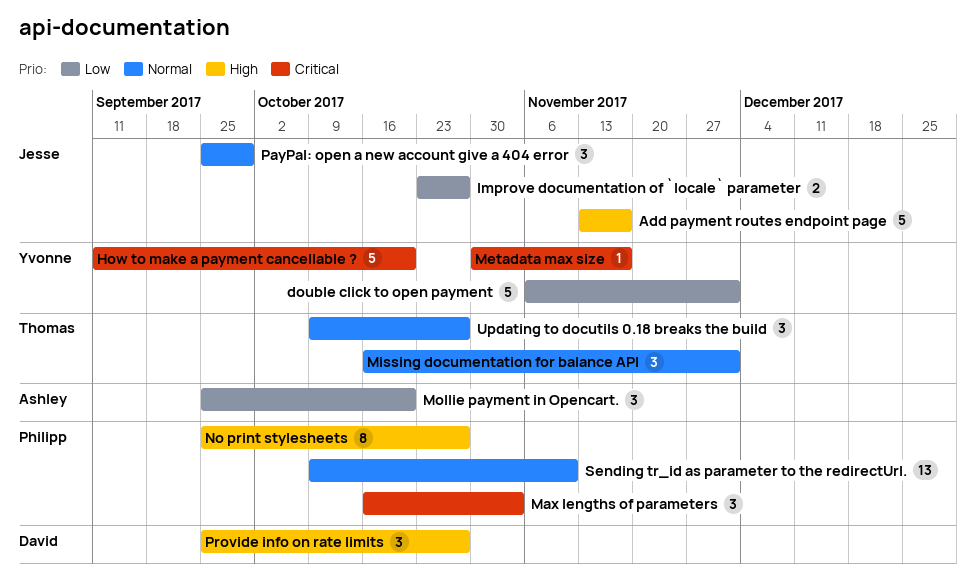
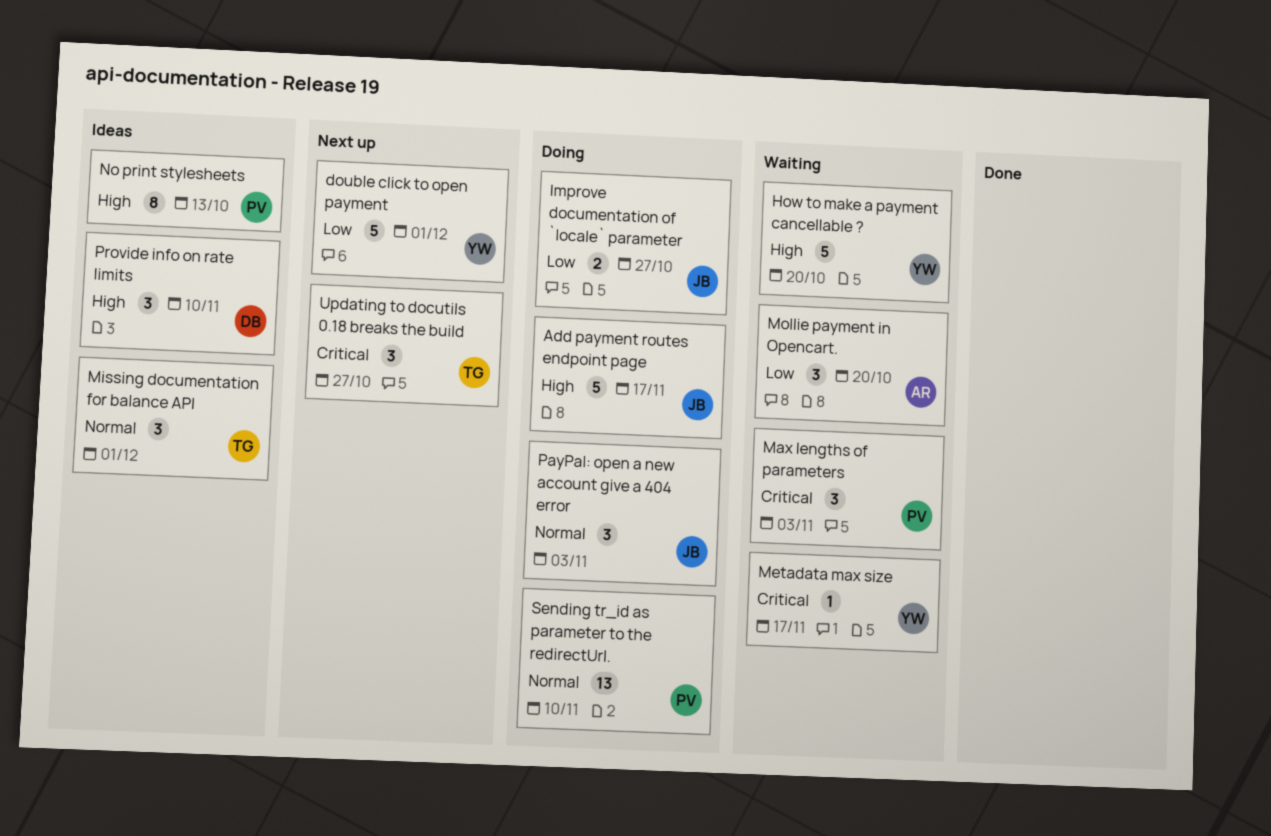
How to make a payment cancellable ?, priority: Critical -> High
No print stylesheets, due: Oct 27 -> Oct 13
PayPal: open a new account give a 404 error, due: Sep 29 -> Nov 3
Provide info on rate limits, due: Oct 27 -> Nov 10
Updating to docutils 0.18 breaks the build, priority: Normal -> Critical

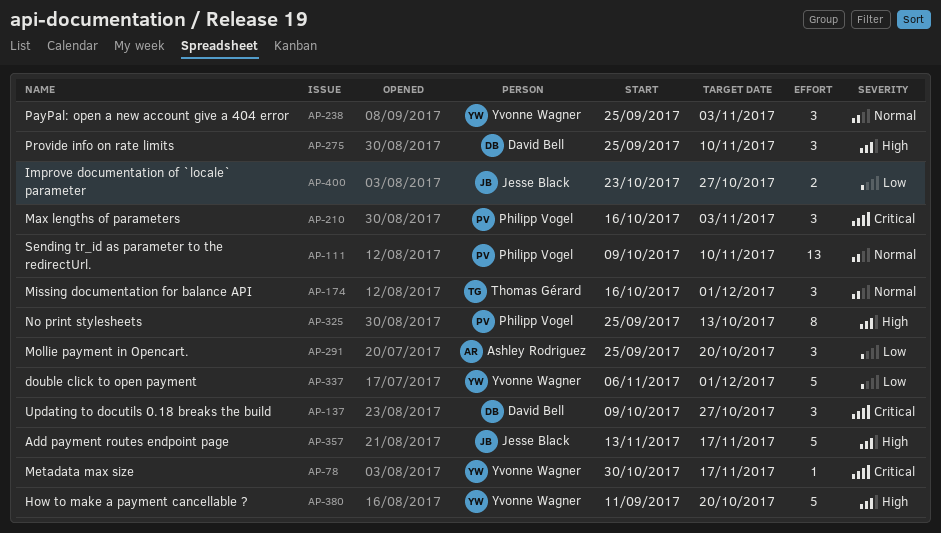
PayPal: open a new account give a 404 error, owner: Jesse Black -> Yvonne Wagner
Updating to docutils 0.18 breaks the build, owner: Thomas Gérard -> David Bell

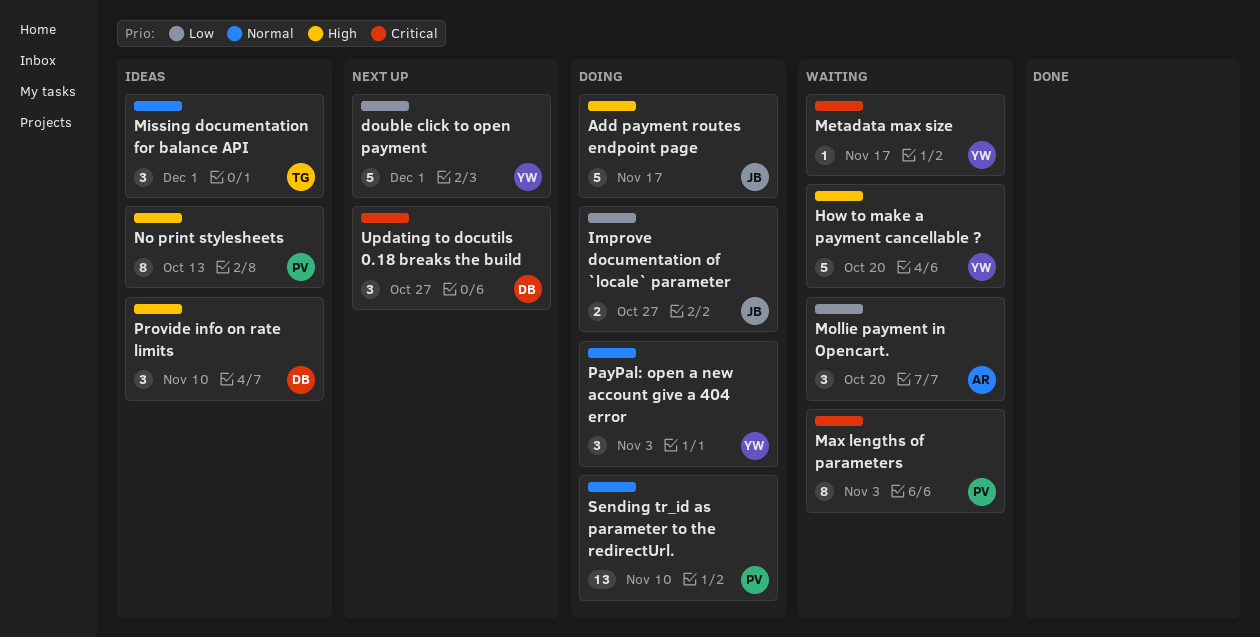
Max lengths of parameters, estimate: 3 -> 8

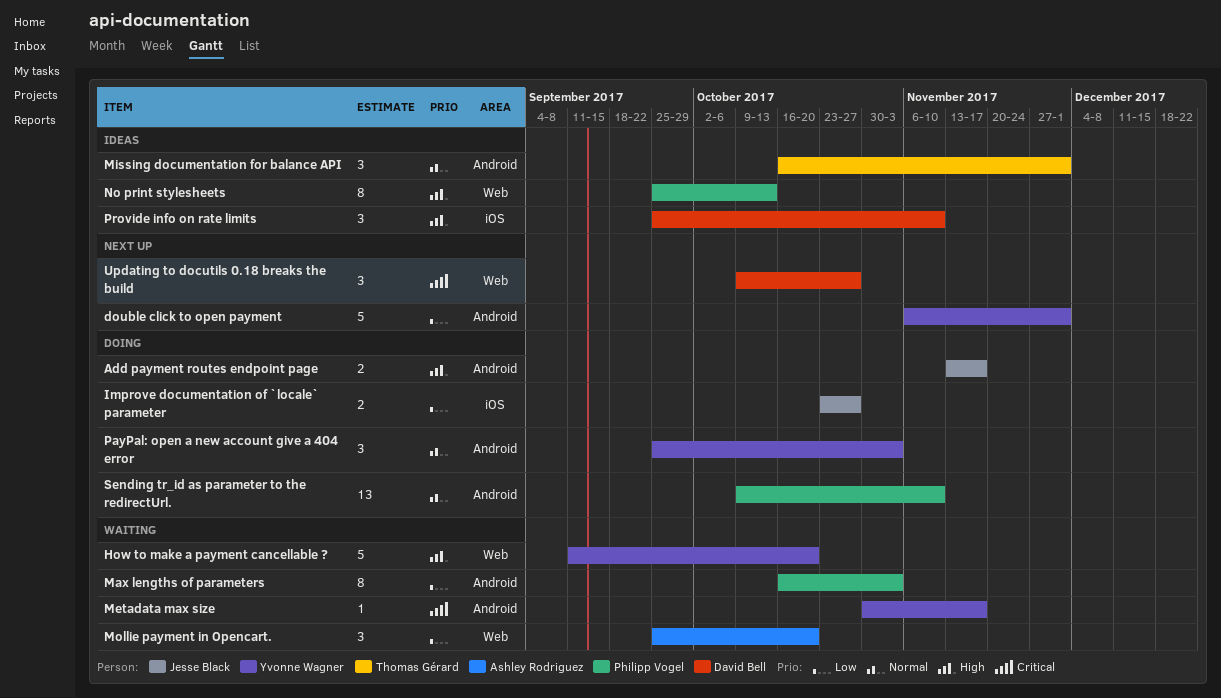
Add payment routes endpoint page, estimate: 5 -> 2
Max lengths of parameters, priority: Critical -> Low

